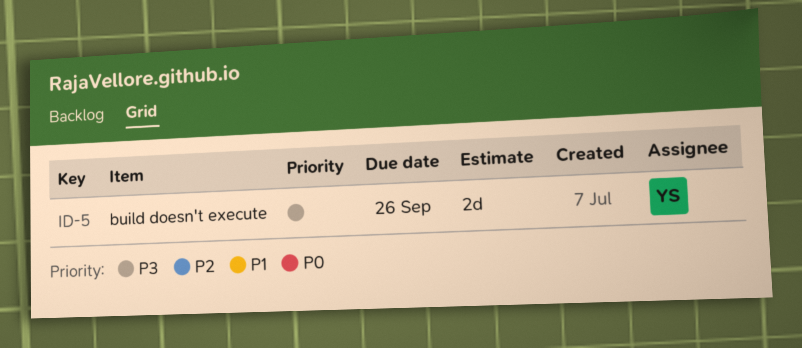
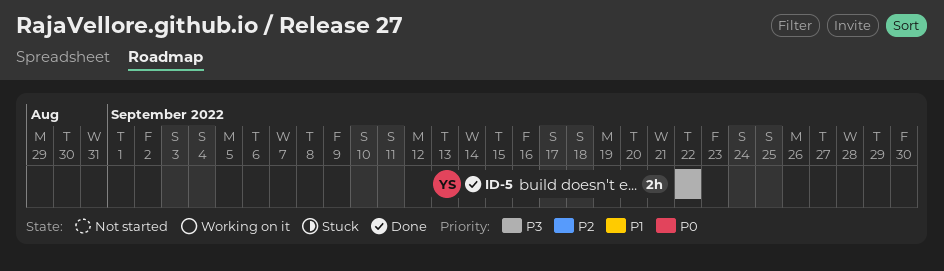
ID-5, estimate: 2d -> 2h
ID-5, due: Sep 26 -> Sep 22

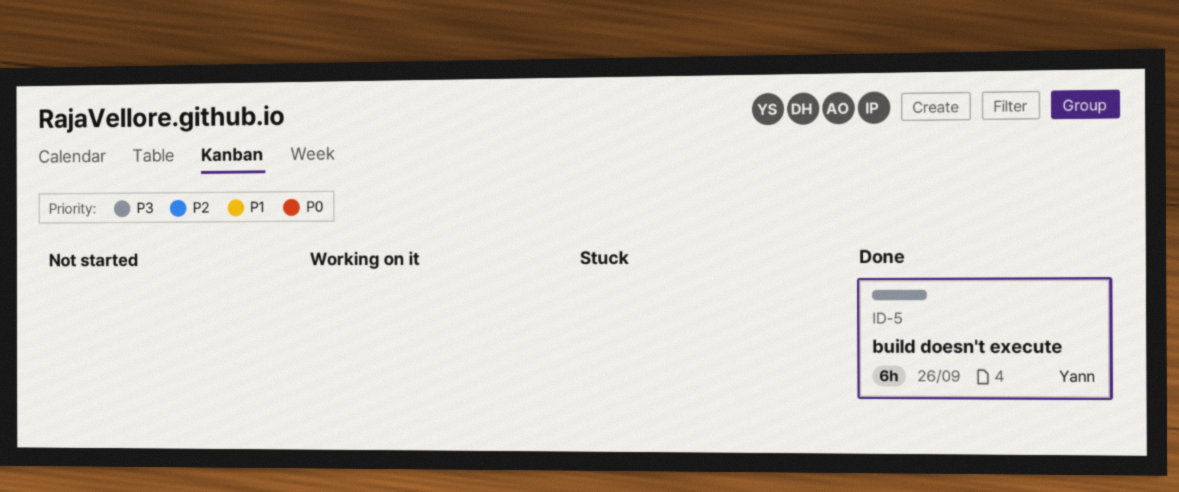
ID-5, estimate: 2h -> 6h
ID-5, due: Sep 22 -> Sep 26

